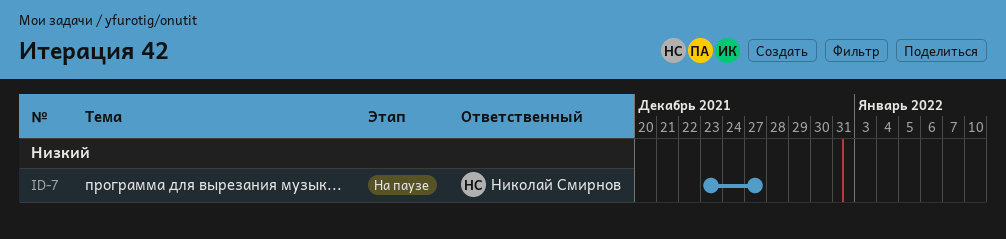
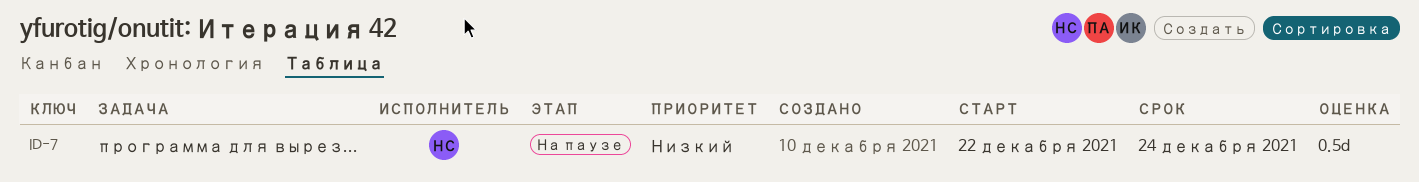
ID-7, start: Dec 23 -> Dec 22
ID-7, due: Dec 27 -> Dec 24

